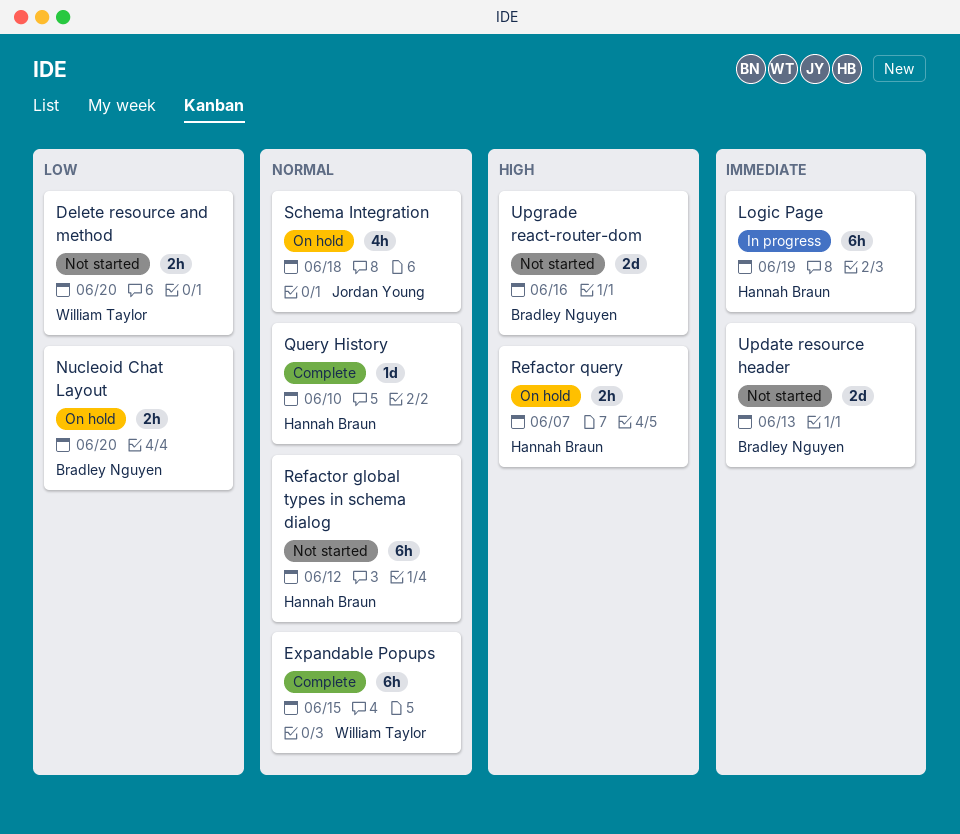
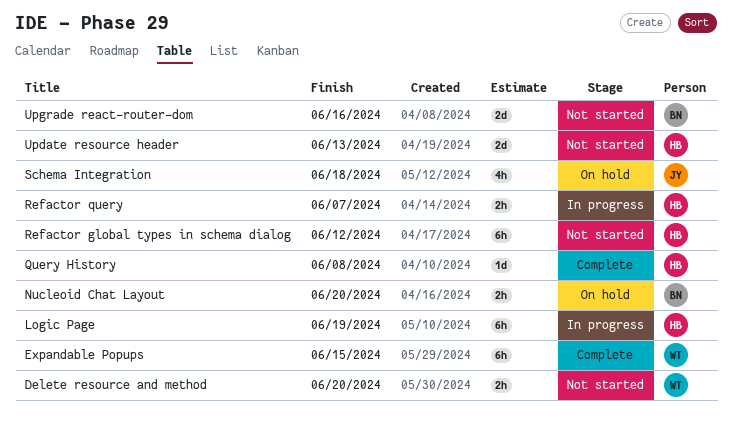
Query History, due: Jun 10 -> Jun 8
Refactor query, status: On hold -> In progress
Update resource header, owner: Bradley Nguyen -> Hannah Braun

